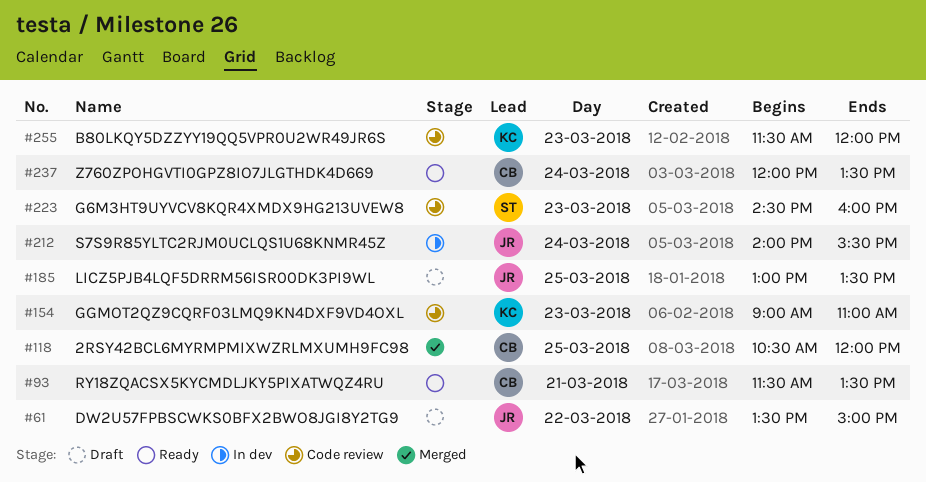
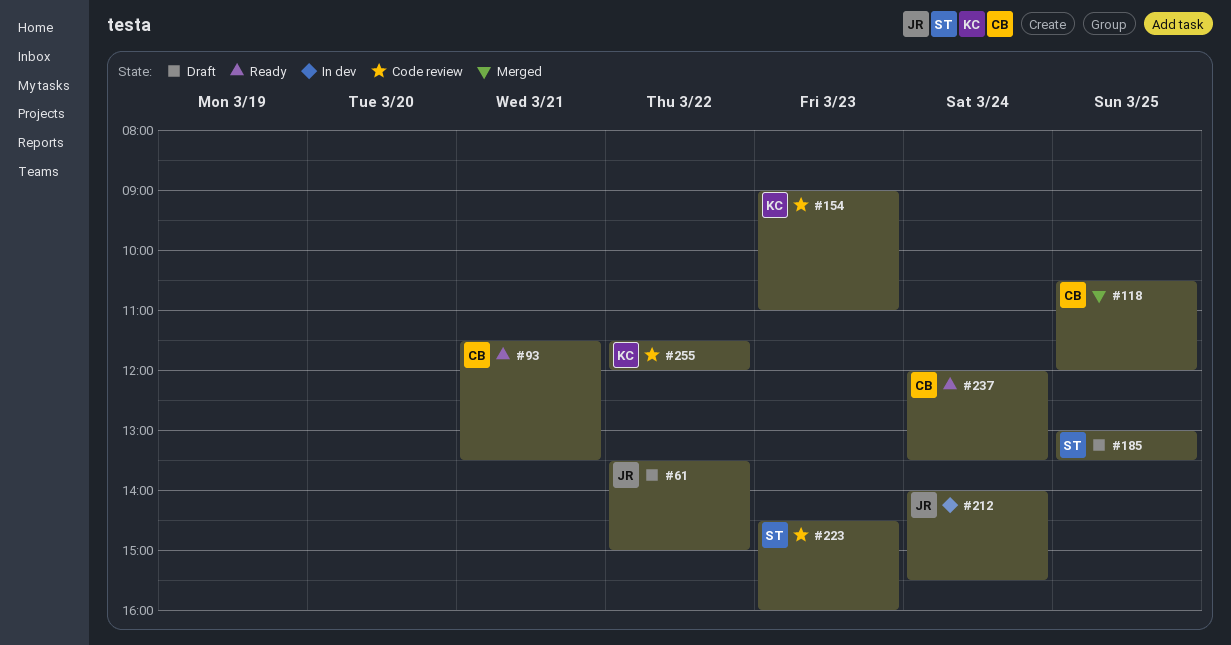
#185, owner: JR -> ST
#255, day: Mar 23 -> Mar 22

